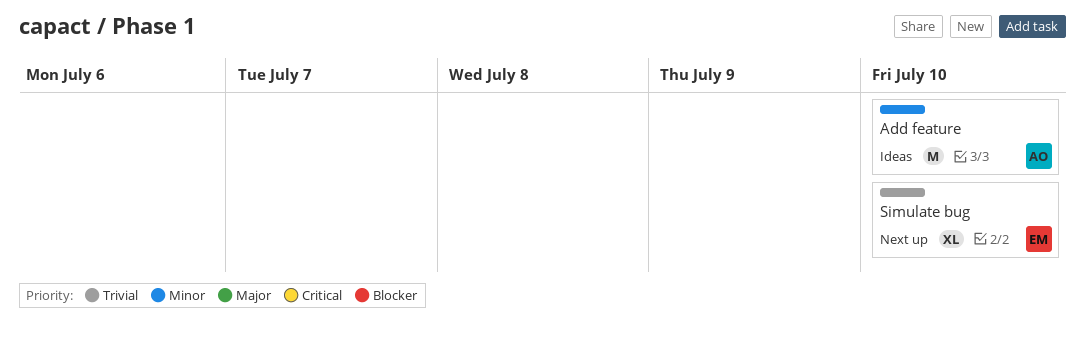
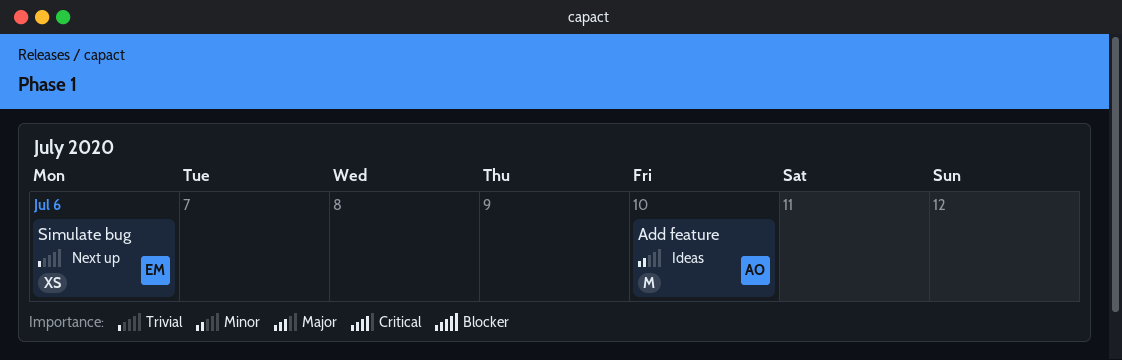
Simulate bug, estimate: XL -> XS
Simulate bug, due: Jul 10 -> Jul 6

